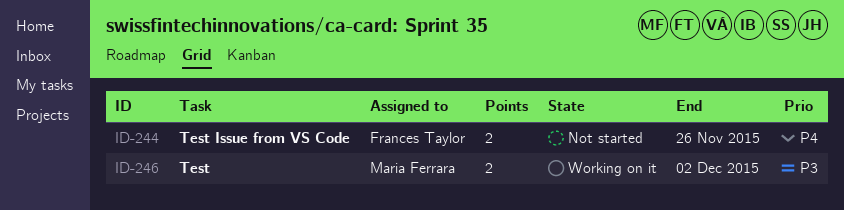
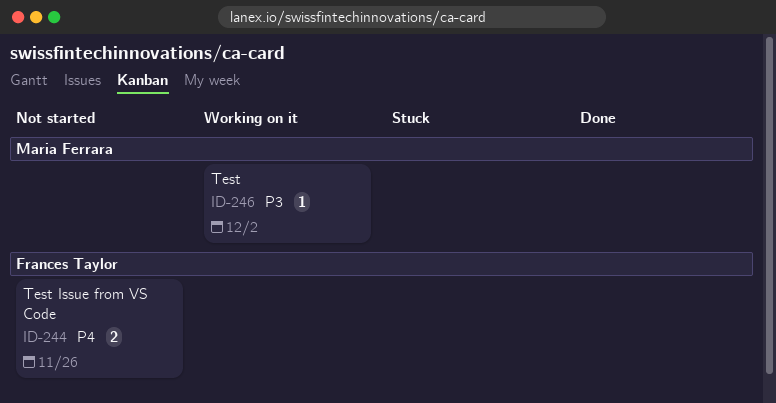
ID-246, estimate: 2 -> 1

